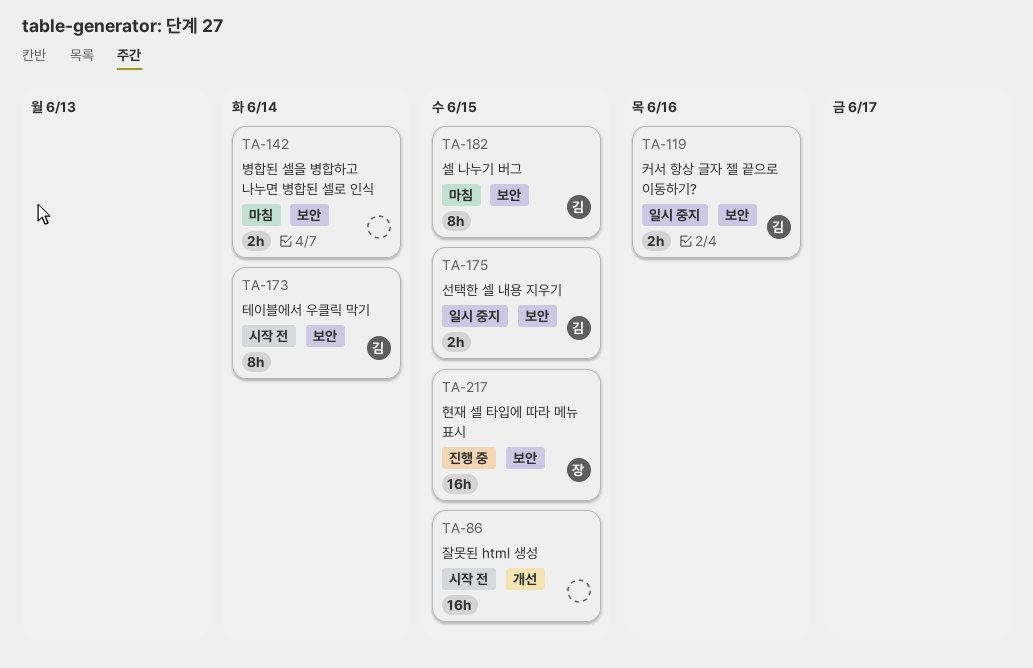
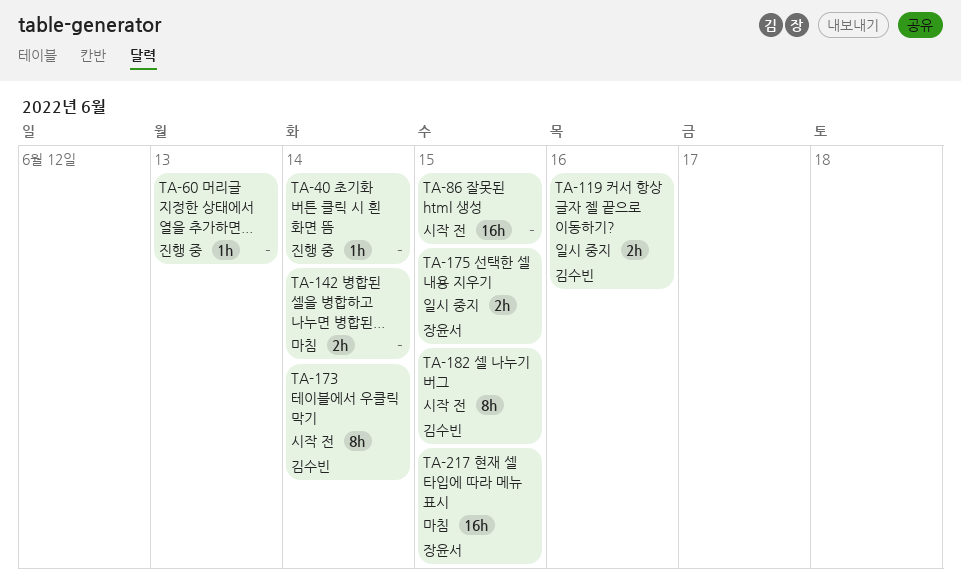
TA-40: none -> present
TA-60: none -> present
TA-175, owner: 김수빈 -> 장윤서
TA-182, status: 마침 -> 시작 전
TA-217, status: 진행 중 -> 마침

